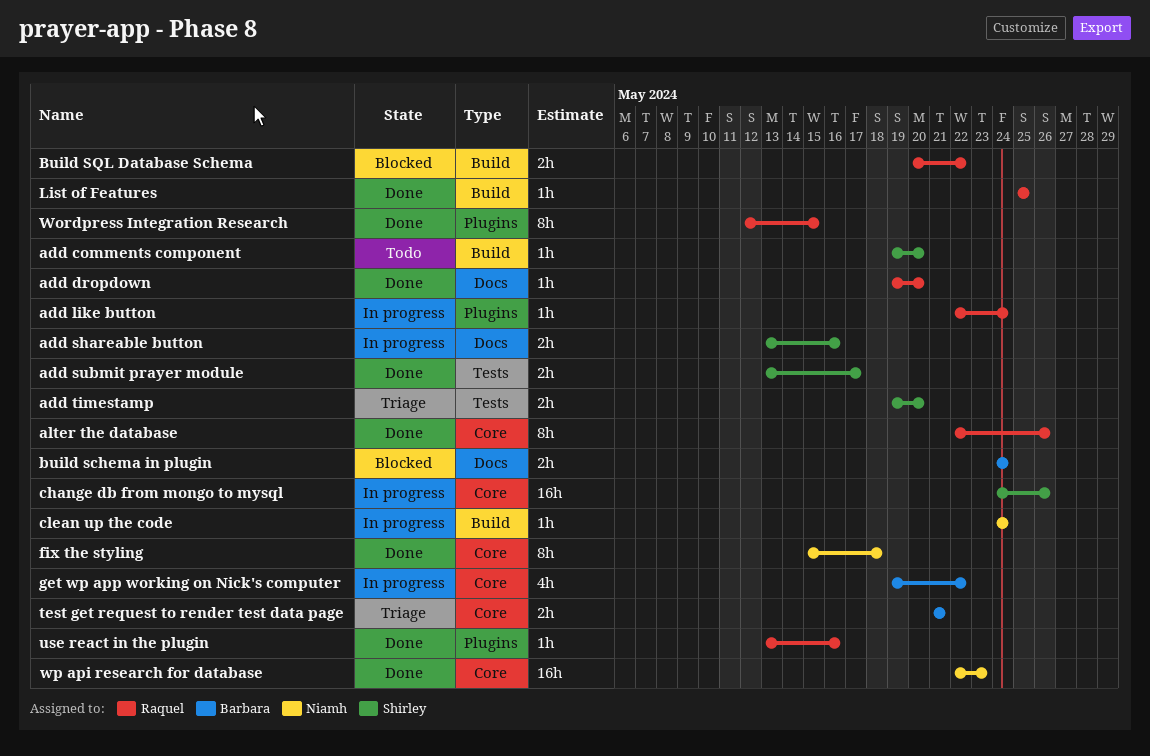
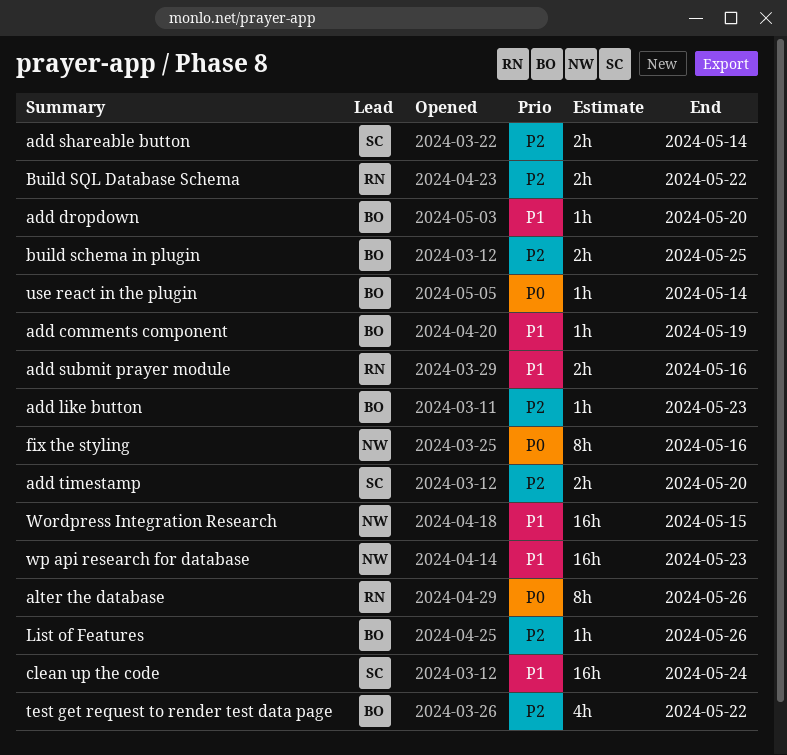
add comments component, owner: Shirley -> Barbara
add comments component, due: May 20 -> May 19
add dropdown, owner: Raquel -> Barbara
add like button, owner: Raquel -> Barbara
add like button, due: May 24 -> May 23
add shareable button, due: May 16 -> May 14
add submit prayer module, owner: Shirley -> Raquel
add submit prayer module, due: May 17 -> May 16
build schema in plugin, due: May 24 -> May 25
change db from mongo to mysql: present -> none
clean up the code, owner: Niamh -> Shirley
clean up the code, estimate: 1h -> 16h
fix the styling, due: May 18 -> May 16
get wp app working on Nick's computer: present -> none
List of Features, owner: Raquel -> Barbara
List of Features, due: May 25 -> May 26
test get request to render test data page, estimate: 2h -> 4h
test get request to render test data page, due: May 21 -> May 22
use react in the plugin, owner: Raquel -> Barbara
use react in the plugin, due: May 16 -> May 14
Wordpress Integration Research, owner: Raquel -> Niamh
Wordpress Integration Research, estimate: 8h -> 16h

